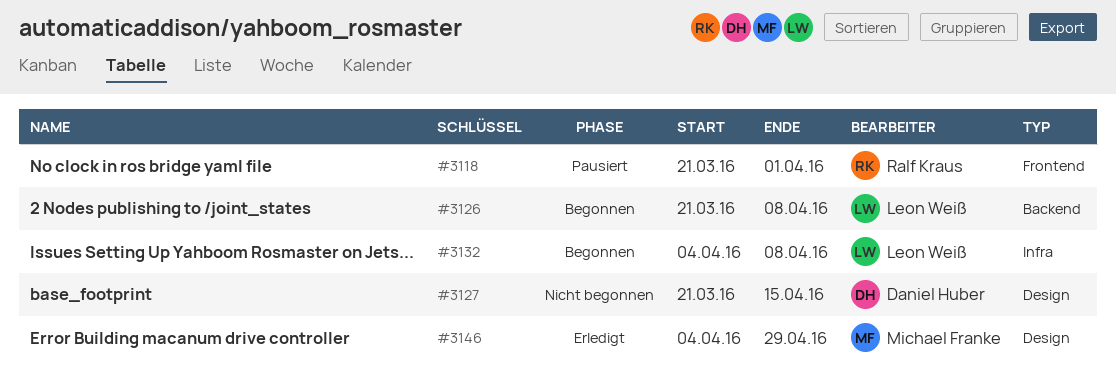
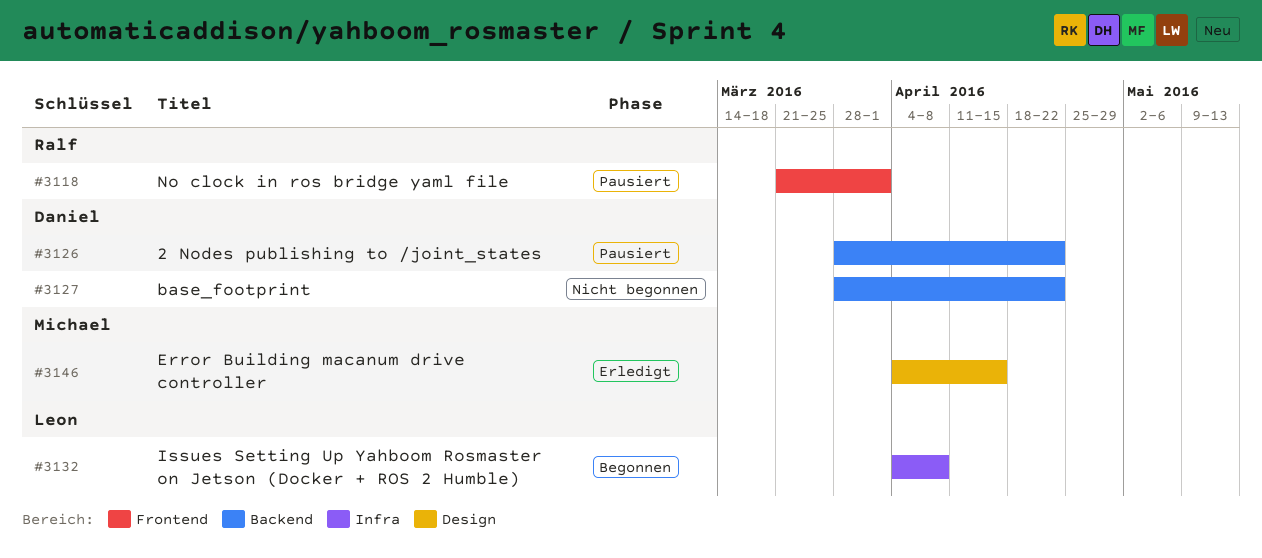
#3126, status: Begonnen -> Pausiert
#3126, owner: Leon Weiß -> Daniel Huber
#3126, start: Mar 21 -> Mar 28
#3126, due: Apr 8 -> Apr 22
#3127, label: Design -> Backend
#3127, start: Mar 21 -> Mar 28
#3127, due: Apr 15 -> Apr 22
#3146, due: Apr 29 -> Apr 15

